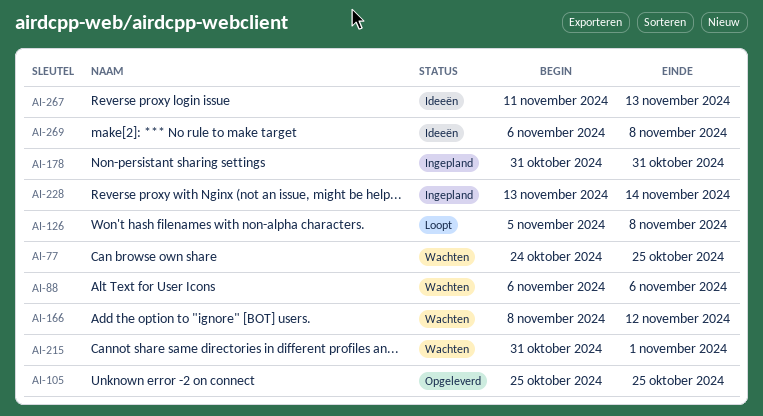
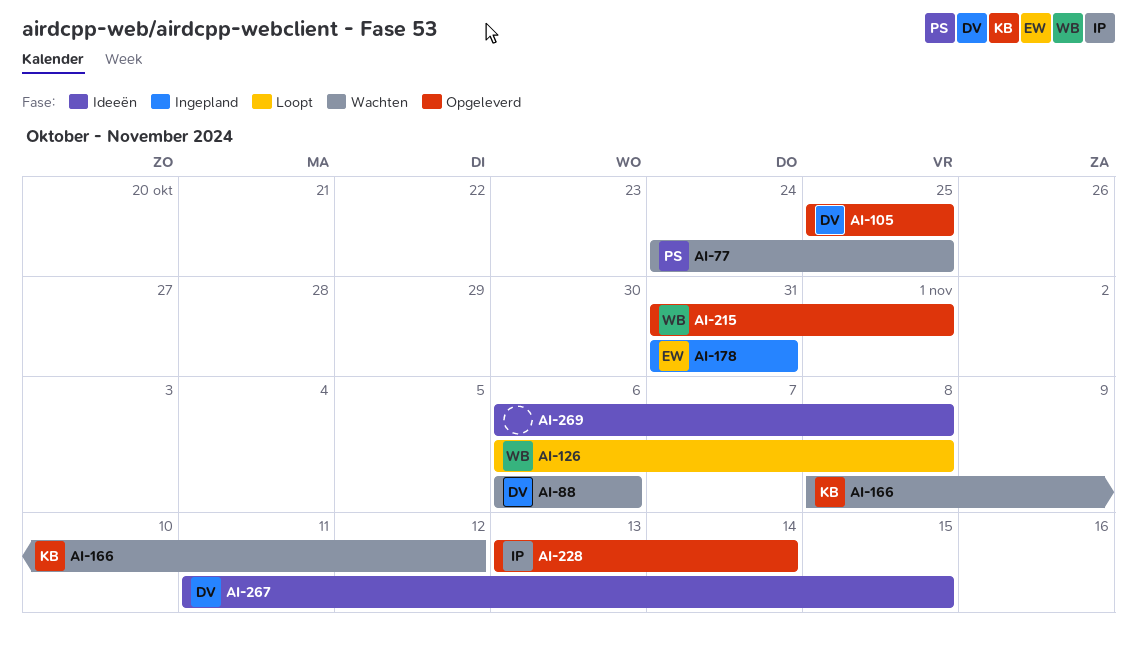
AI-126, start: Nov 5 -> Nov 6
AI-215, status: Wachten -> Opgeleverd
AI-228, status: Ingepland -> Opgeleverd
AI-267, due: Nov 13 -> Nov 15

